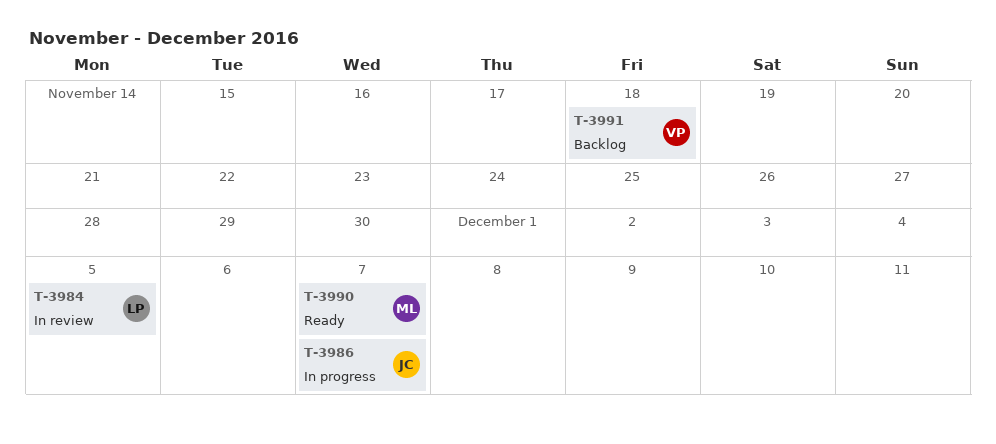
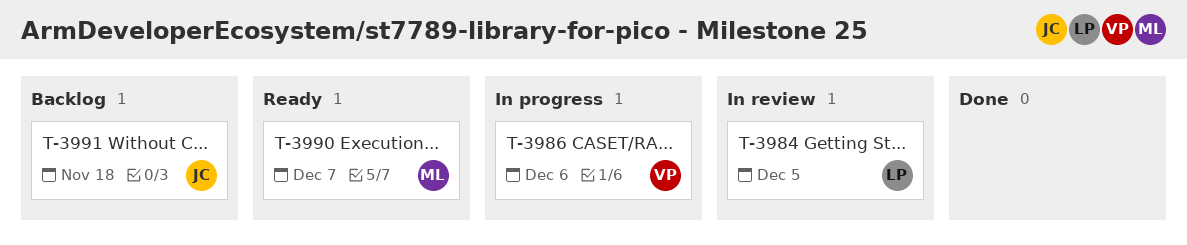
T-3986, owner: JC -> VP
T-3986, due: Dec 7 -> Dec 6
T-3991, owner: VP -> JC

